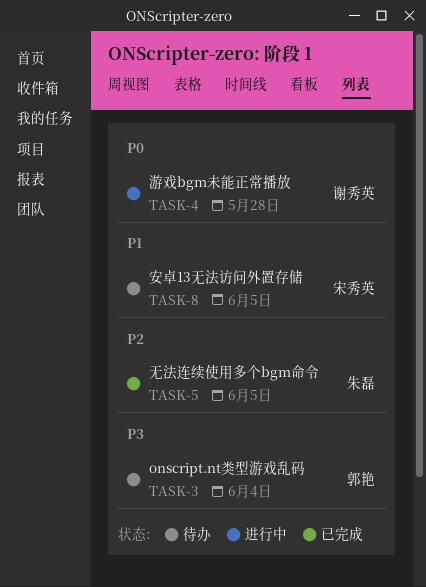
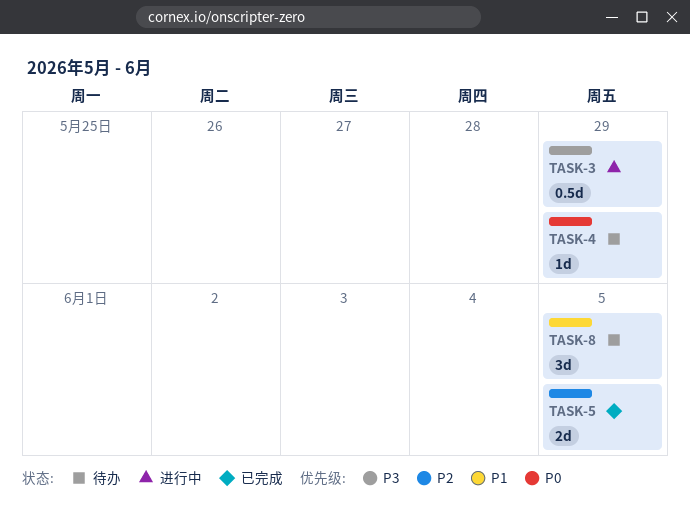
TASK-3, status: 待办 -> 进行中
TASK-3, due: Jun 4 -> May 29
TASK-4, status: 进行中 -> 待办
TASK-4, due: May 28 -> May 29

